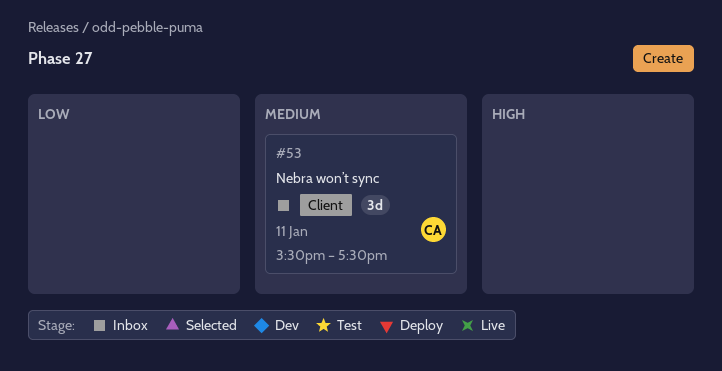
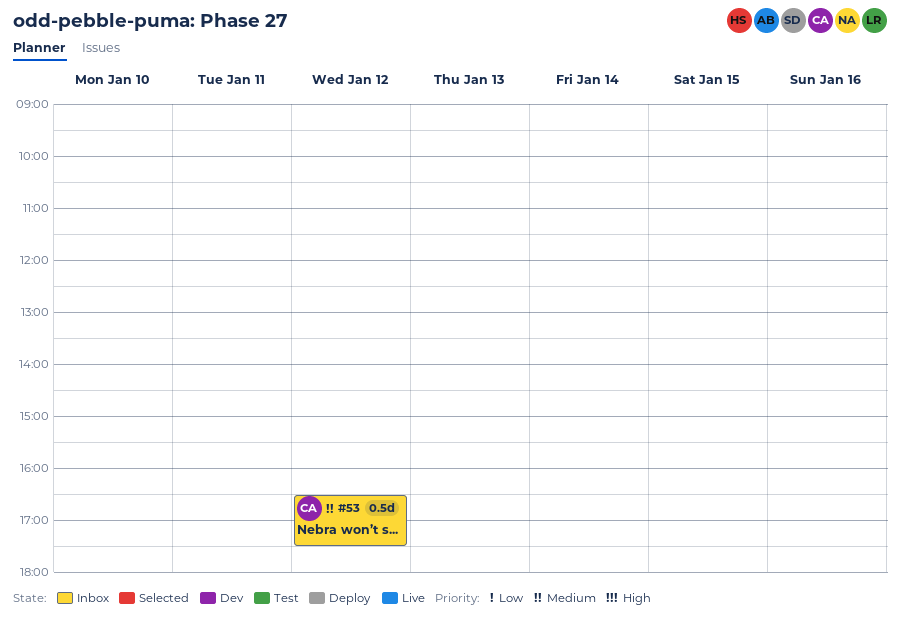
#53, estimate: 3d -> 0.5d
#53, day: Jan 11 -> Jan 12
#53, begins: 15:30 -> 16:30

